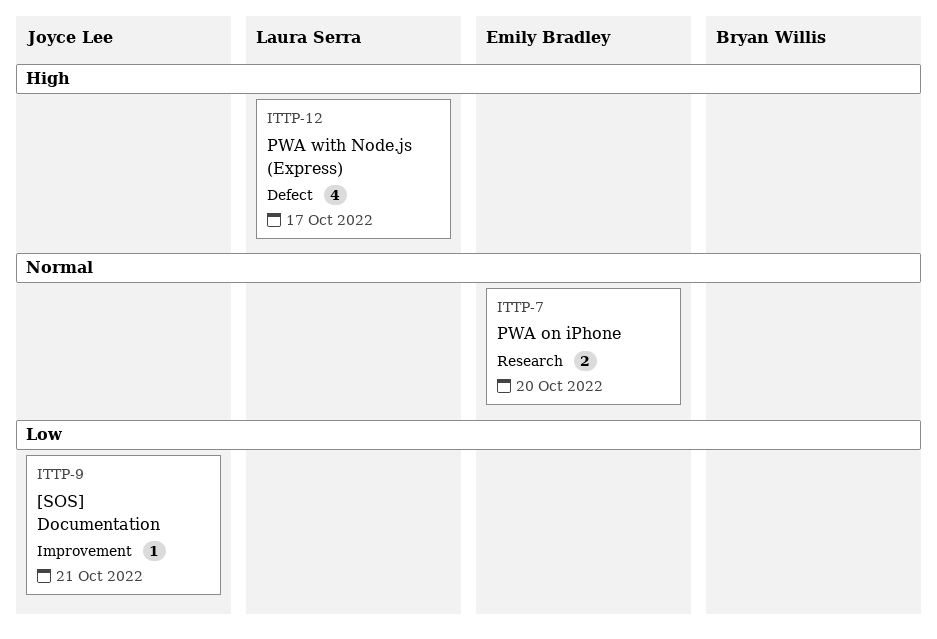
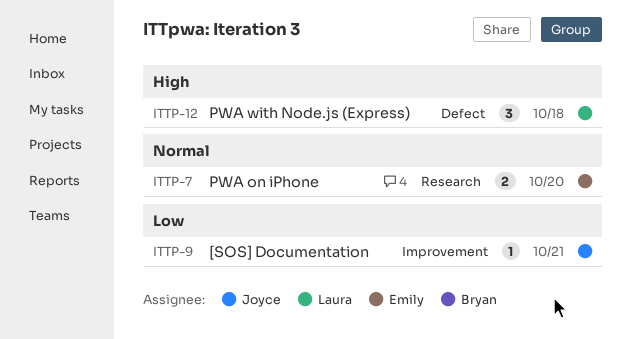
ITTP-12, estimate: 4 -> 3
ITTP-12, due: Oct 17 -> Oct 18

